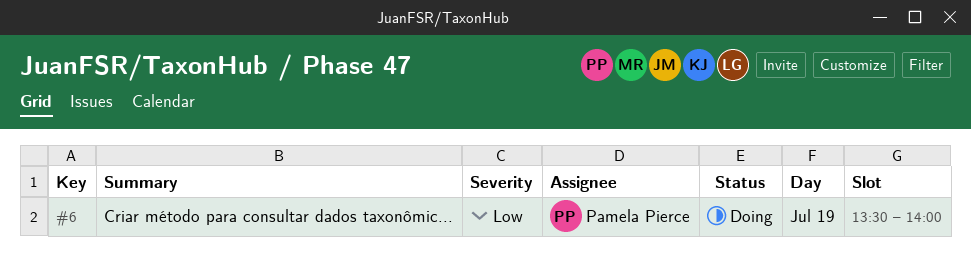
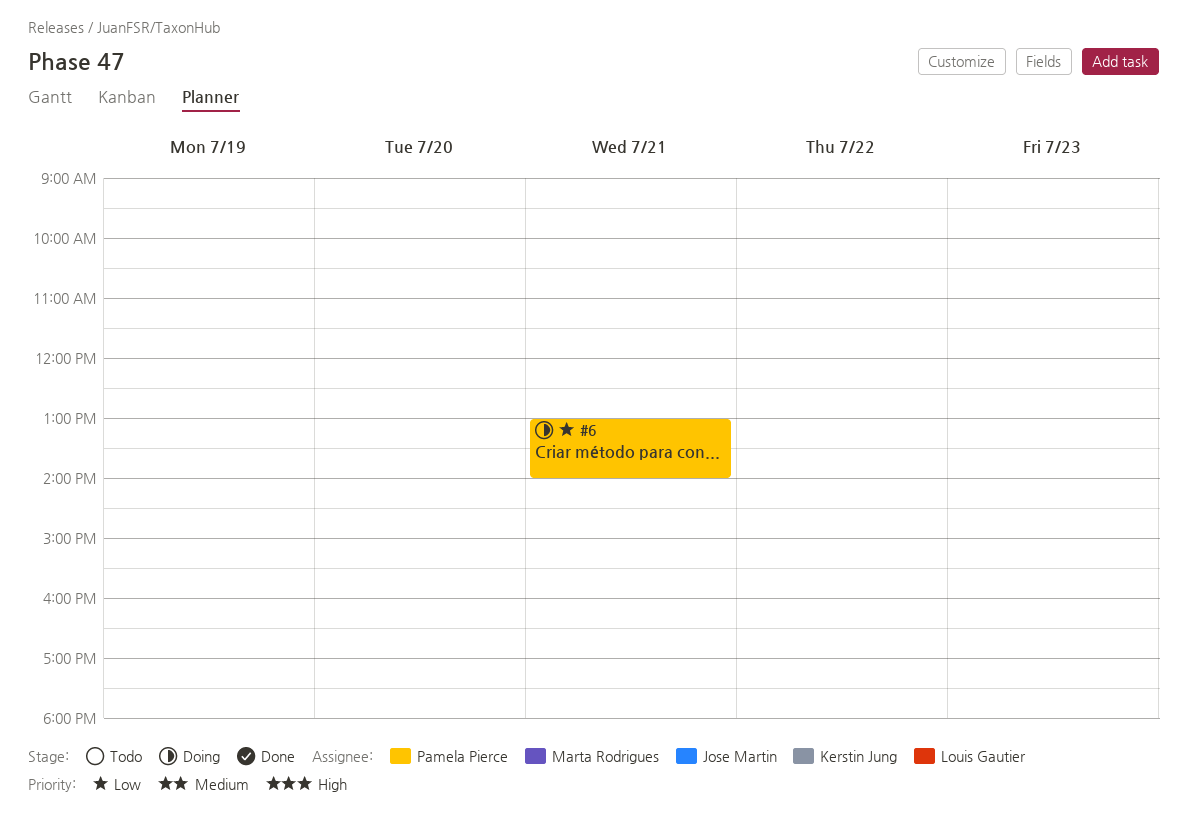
#6, day: Jul 19 -> Jul 21
#6, begins: 13:30 -> 13:00

